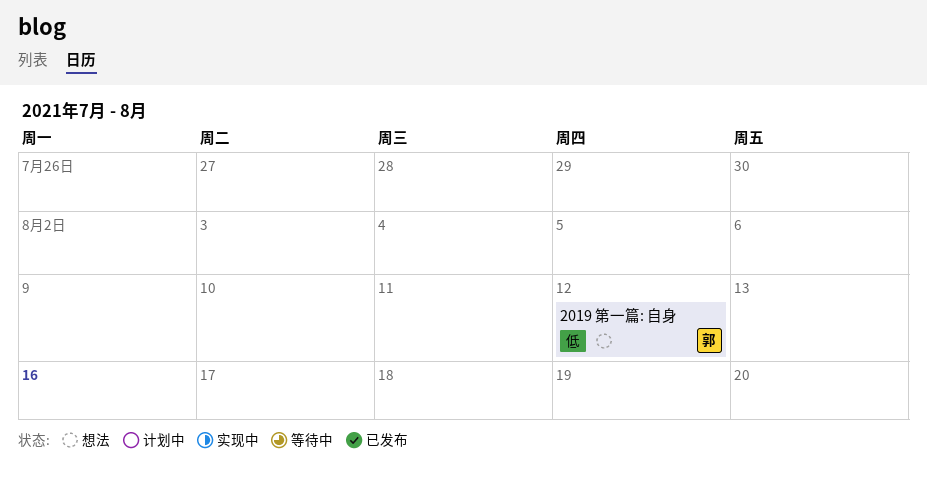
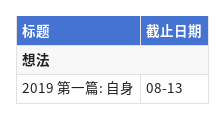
2019 第一篇: 自身, due: Aug 12 -> Aug 13

